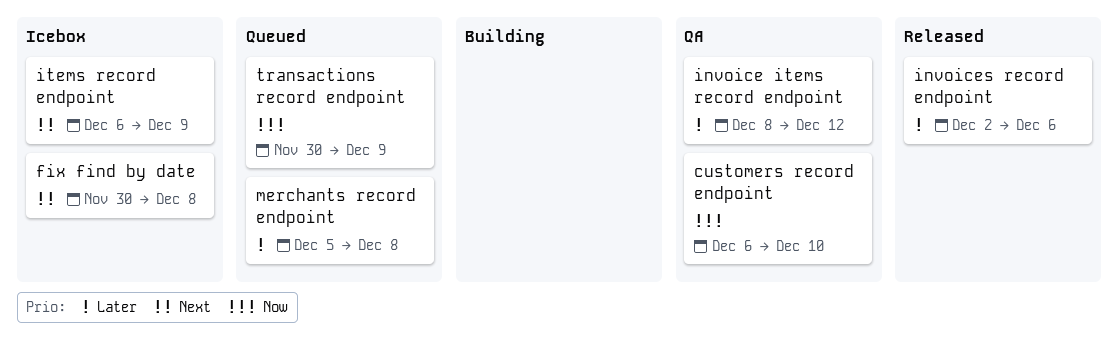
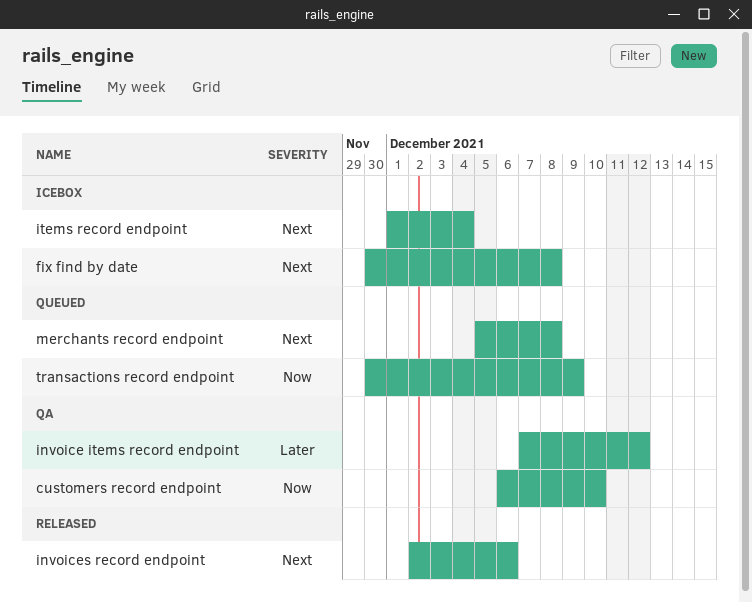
invoice items record endpoint, start: Dec 8 -> Dec 7
invoices record endpoint, priority: Later -> Next
items record endpoint, start: Dec 6 -> Dec 1
items record endpoint, due: Dec 9 -> Dec 4
merchants record endpoint, priority: Later -> Next

